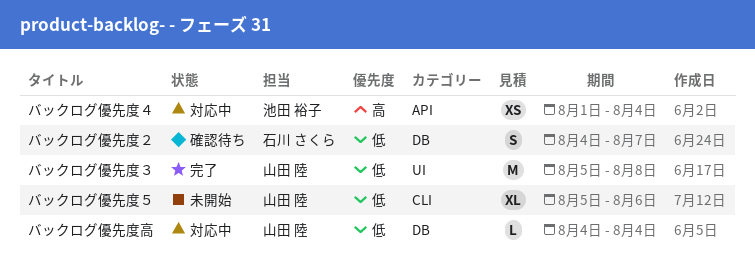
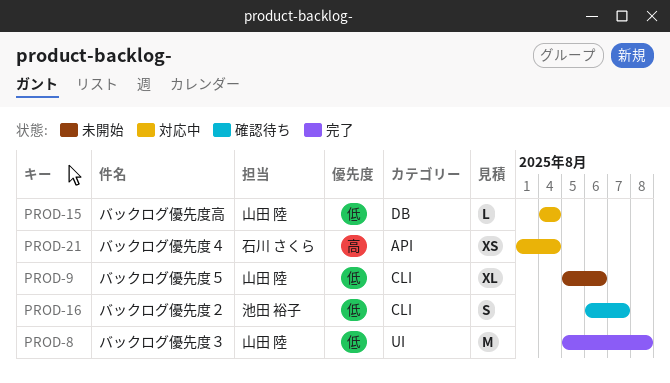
バックログ優先度２, owner: 石川 さくら -> 池田 裕子
バックログ優先度２, label: DB -> CLI
バックログ優先度２, start: Aug 4 -> Aug 6
バックログ優先度４, owner: 池田 裕子 -> 石川 さくら

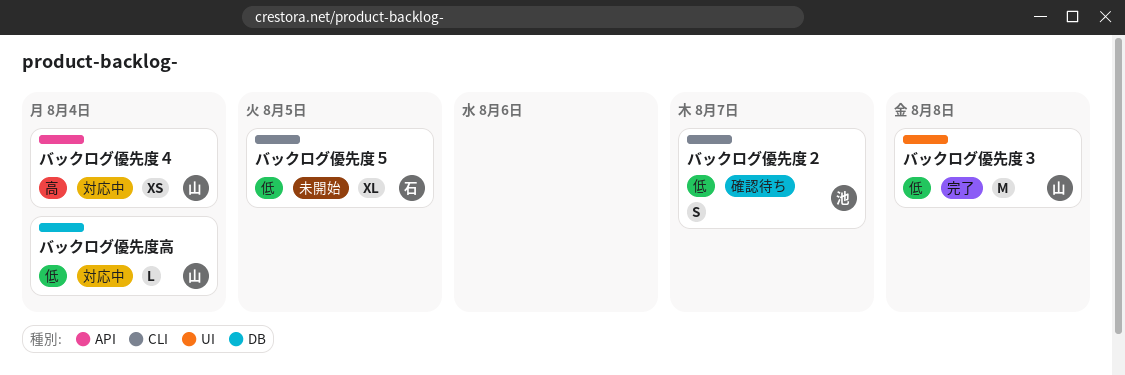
バックログ優先度４, owner: 石川 さくら -> 山田 陸
バックログ優先度５, owner: 山田 陸 -> 石川 さくら
バックログ優先度５, due: Aug 6 -> Aug 5

